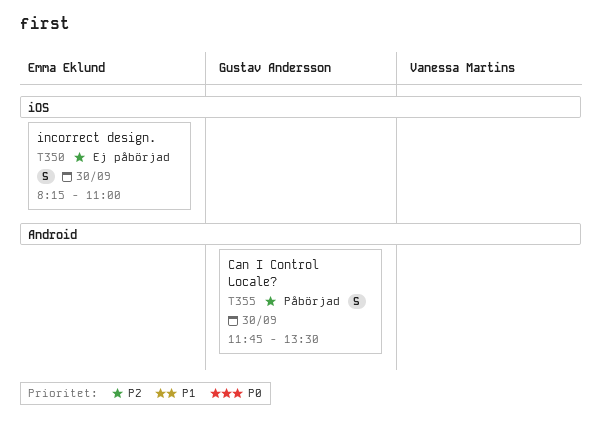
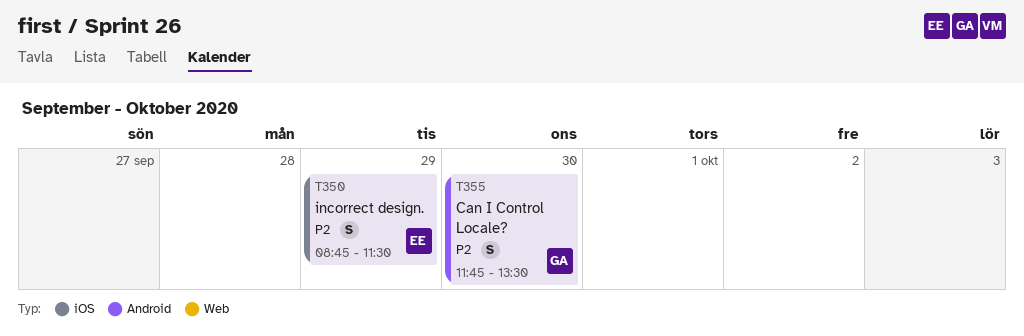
T350, day: Sep 30 -> Sep 29
T350, begins: 08:15 -> 08:45
T350, ends: 11:00 -> 11:30

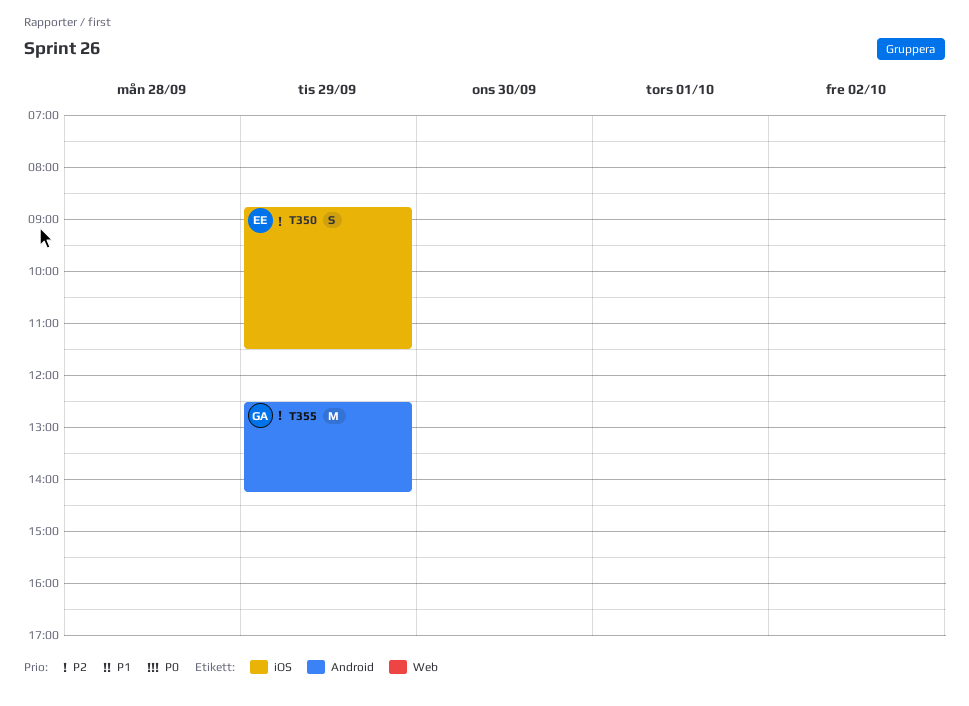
T355, estimate: S -> M
T355, day: Sep 30 -> Sep 29
T355, begins: 11:45 -> 12:30
T355, ends: 13:30 -> 14:15

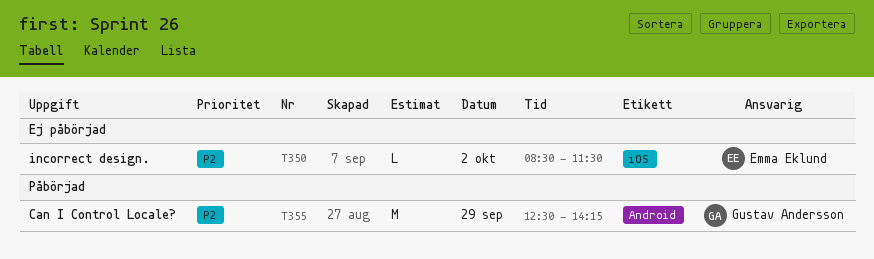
T350, estimate: S -> L
T350, day: Sep 29 -> Oct 2
T350, begins: 08:45 -> 08:30

